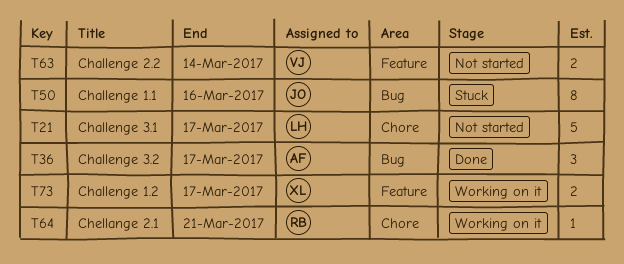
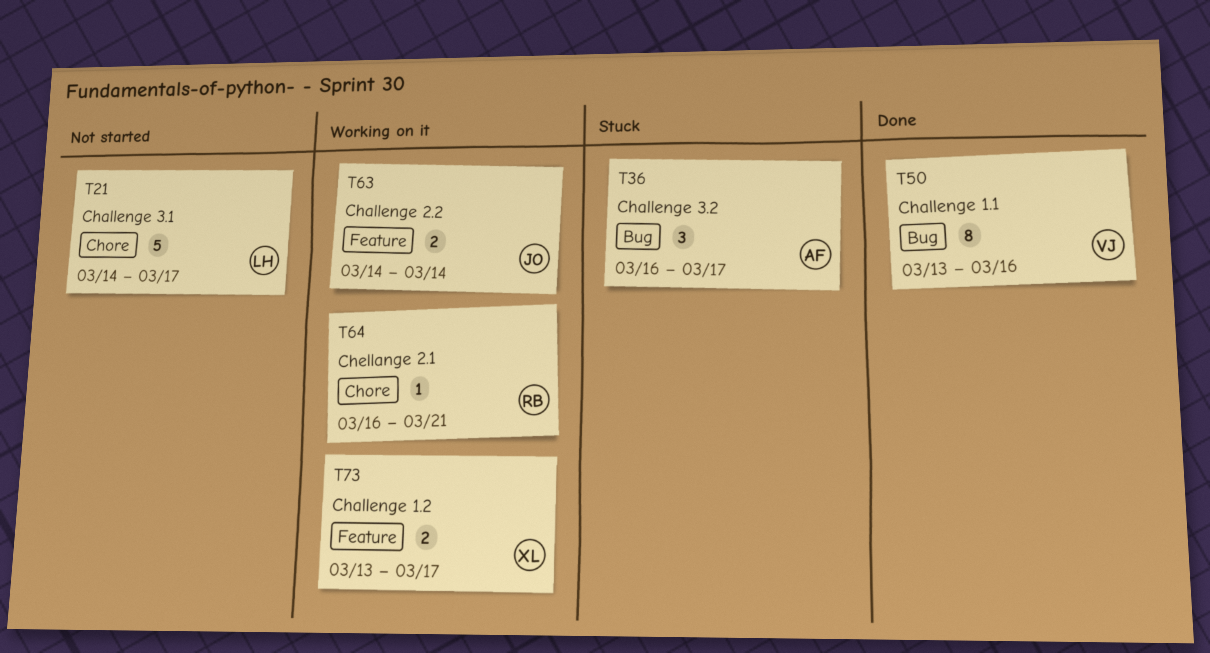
T36, status: Done -> Stuck
T50, status: Stuck -> Done
T50, owner: JO -> VJ
T63, status: Not started -> Working on it
T63, owner: VJ -> JO

